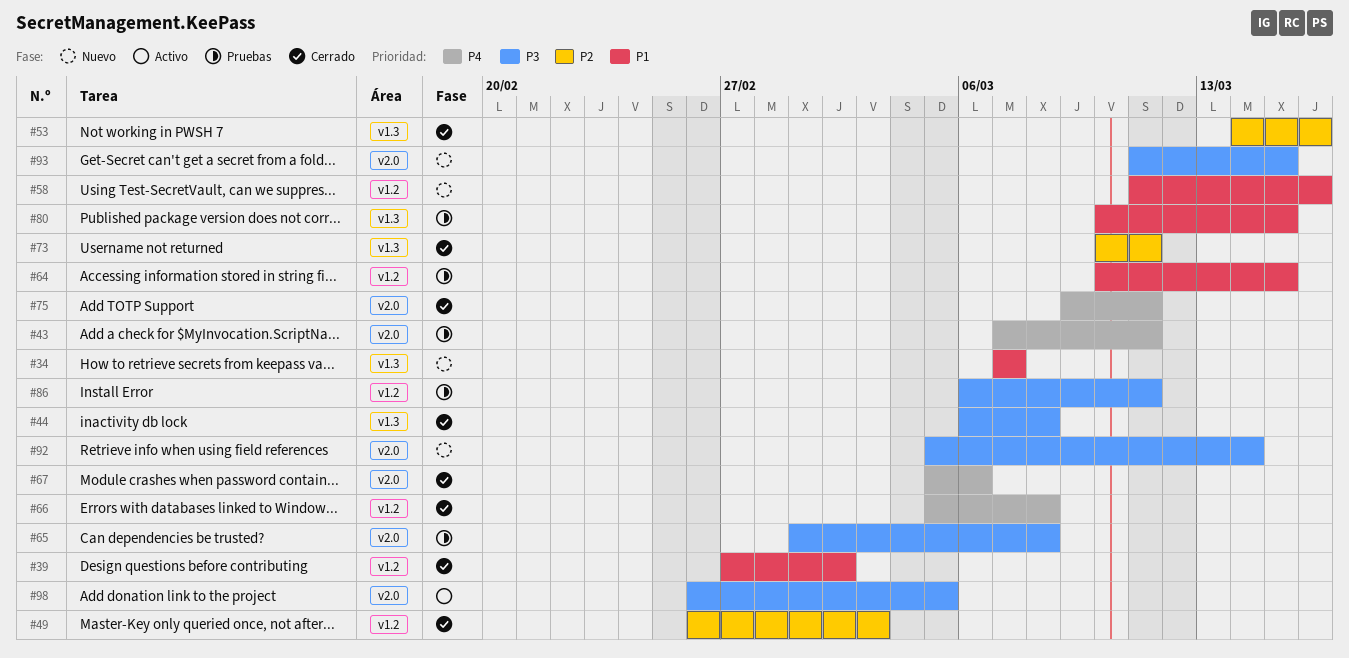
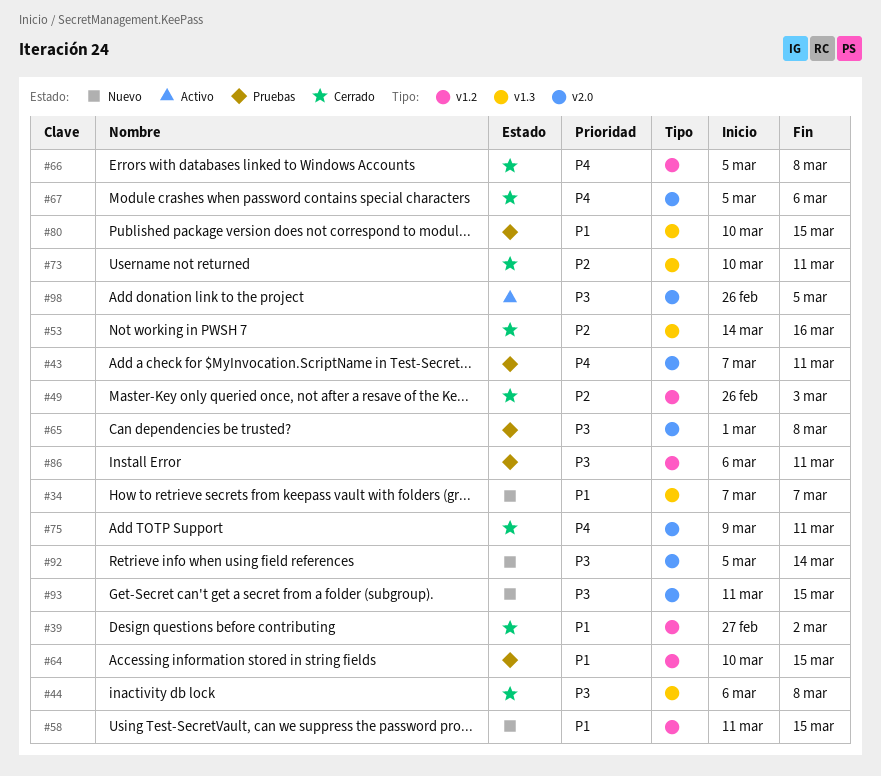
#58, due: Mar 16 -> Mar 15

